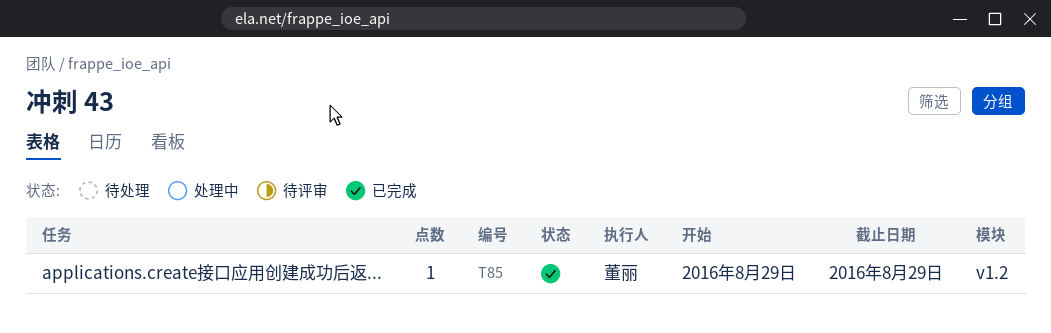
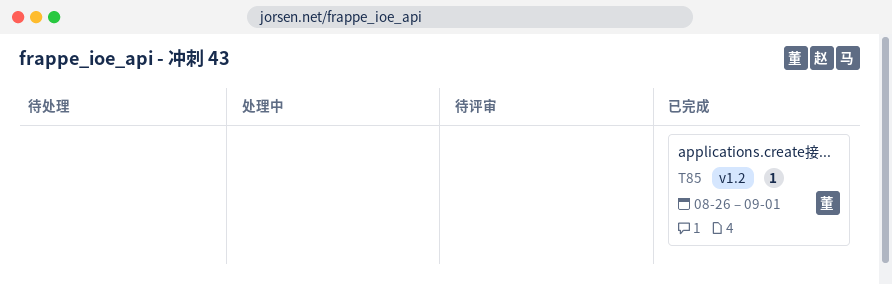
T85, start: Aug 29 -> Aug 26
T85, due: Aug 29 -> Sep 1

